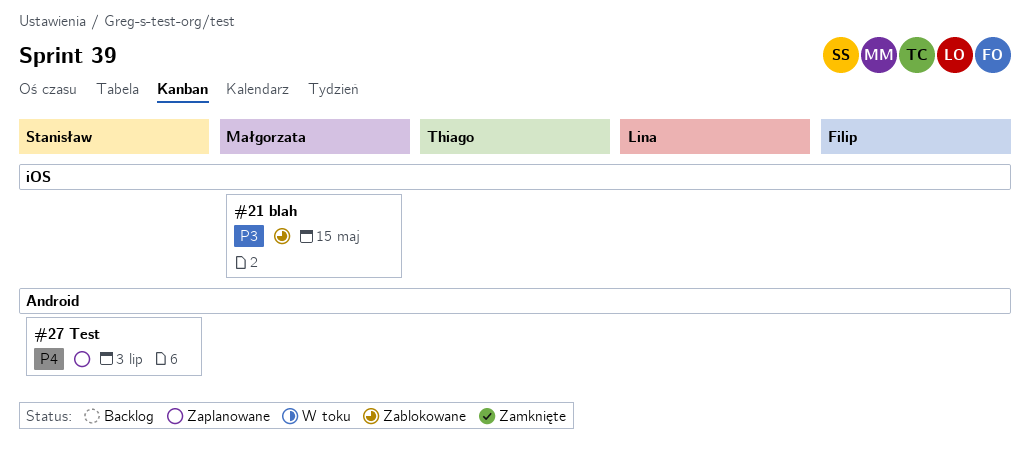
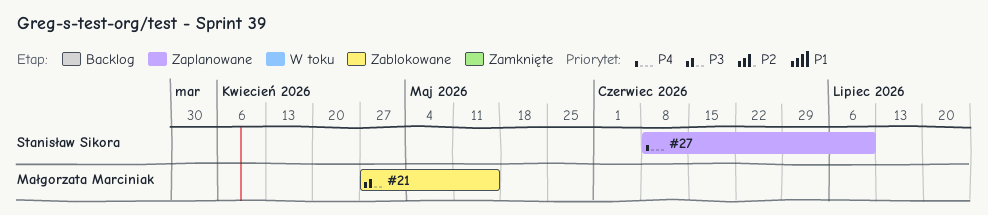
#27, due: Jul 3 -> Jul 10

